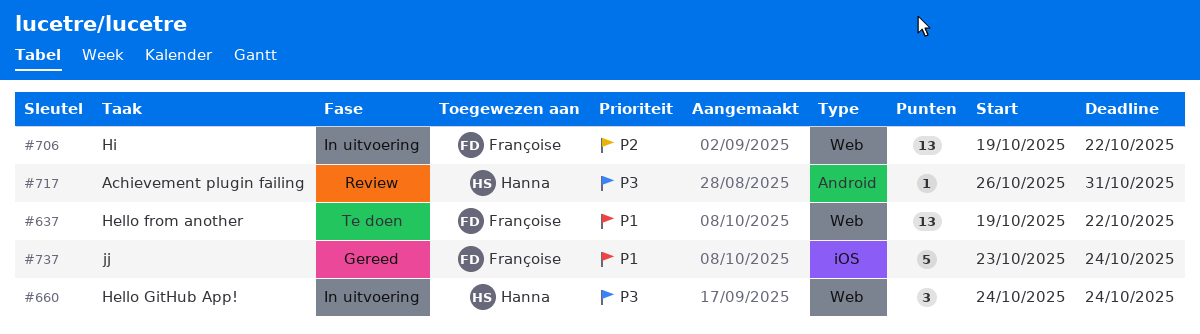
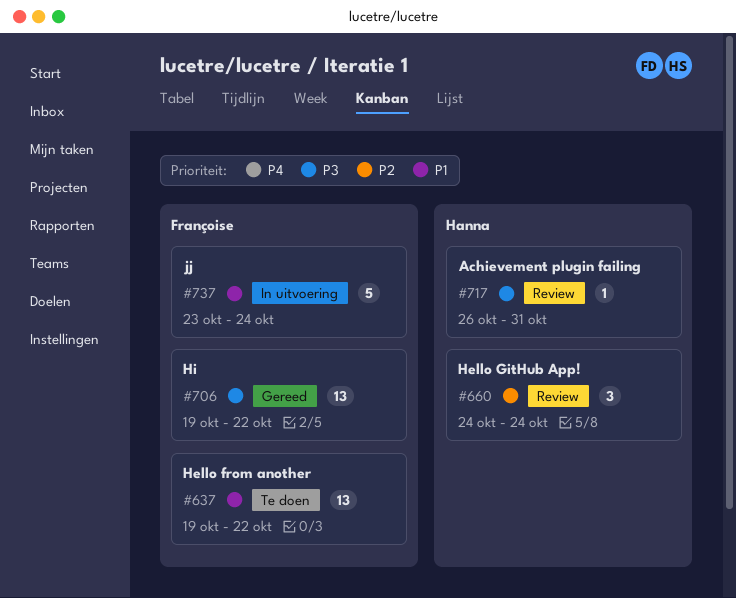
#660, status: In uitvoering -> Review
#660, priority: P3 -> P2
#706, status: In uitvoering -> Gereed
#706, priority: P2 -> P3
#737, status: Gereed -> In uitvoering

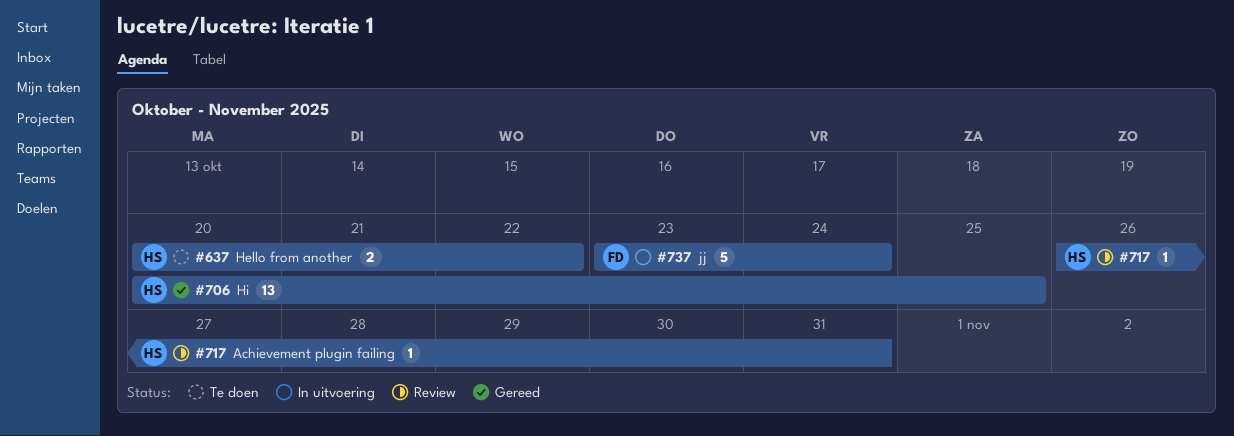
#637, owner: Françoise -> Hanna
#637, estimate: 13 -> 2
#637, start: Oct 19 -> Oct 20
#660: present -> none
#706, owner: Françoise -> Hanna
#706, start: Oct 19 -> Oct 20
#706, due: Oct 22 -> Oct 25

